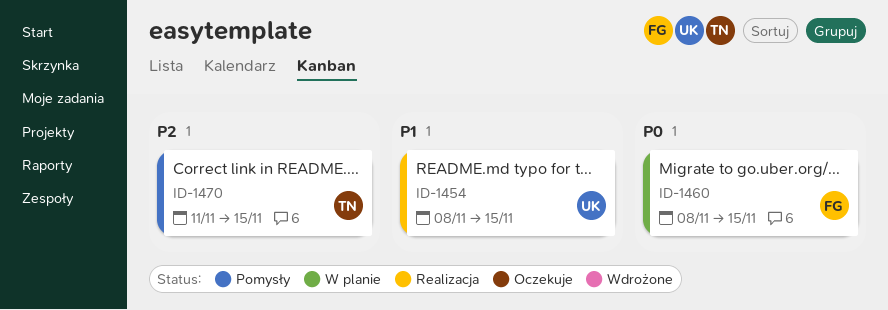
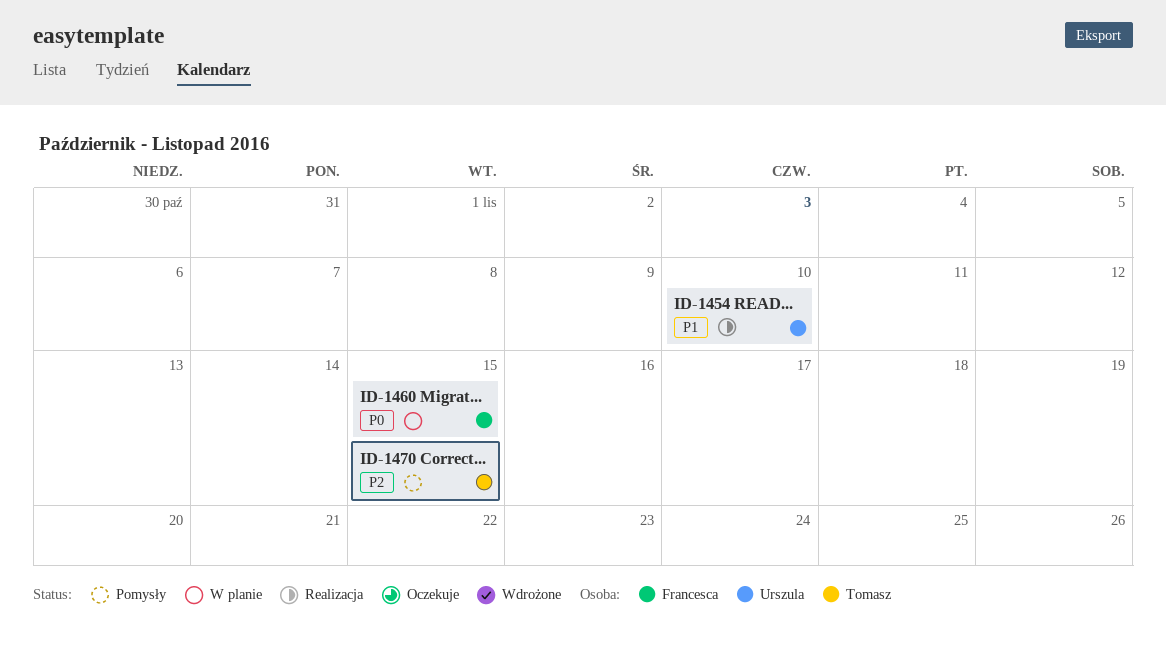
ID-1454, due: Nov 15 -> Nov 10

